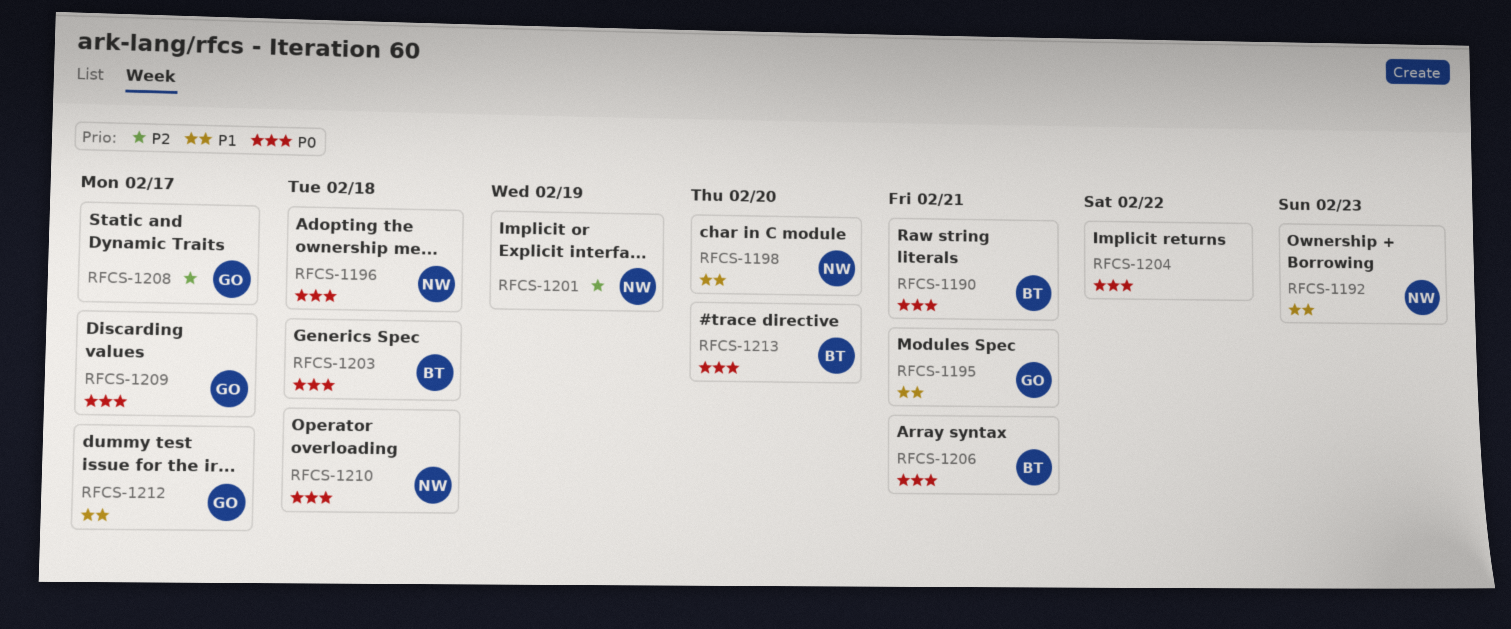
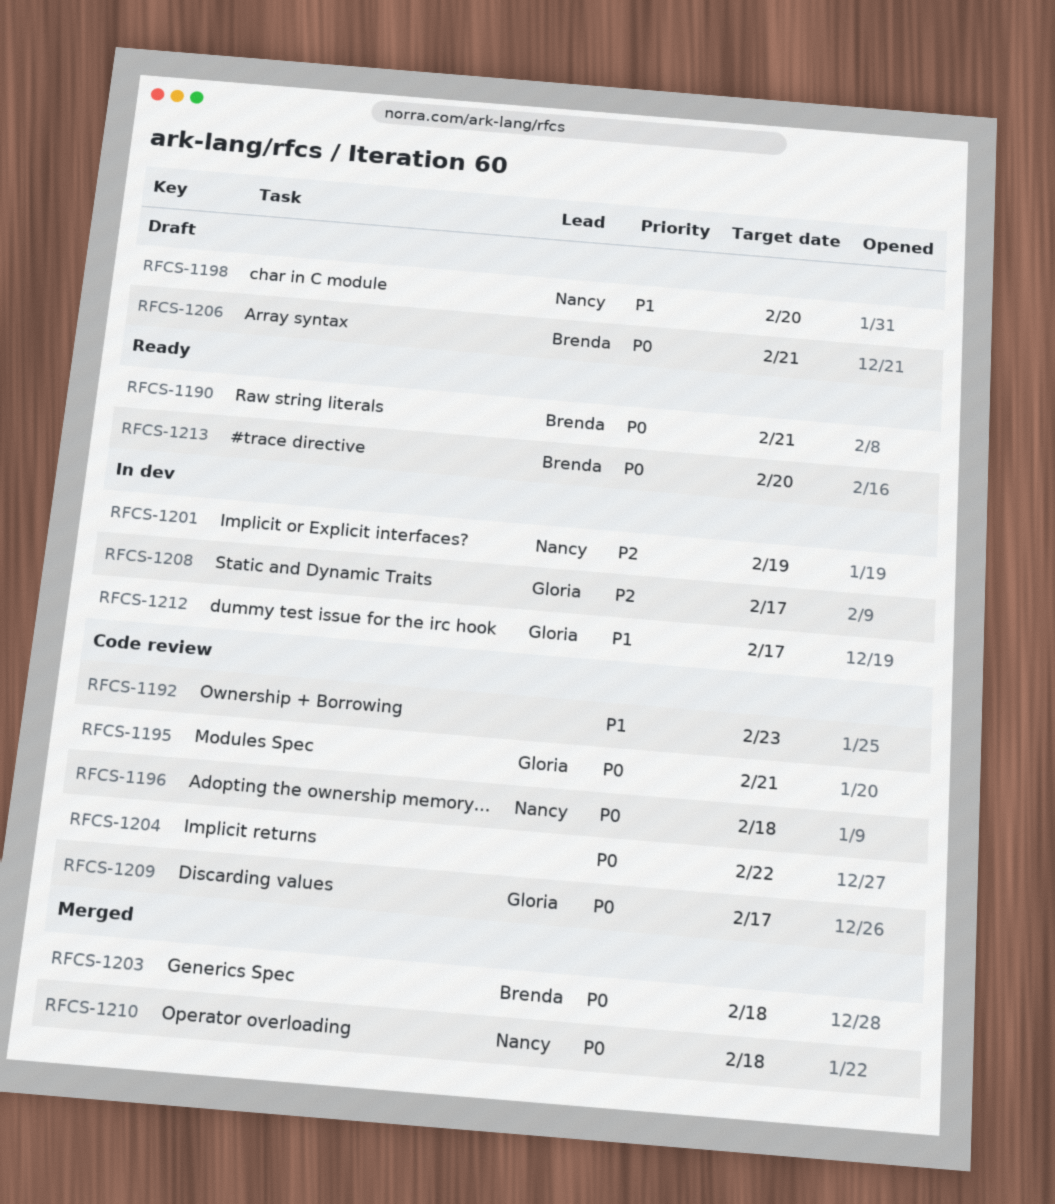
RFCS-1192, owner: Nancy -> none
RFCS-1195, priority: P1 -> P0

